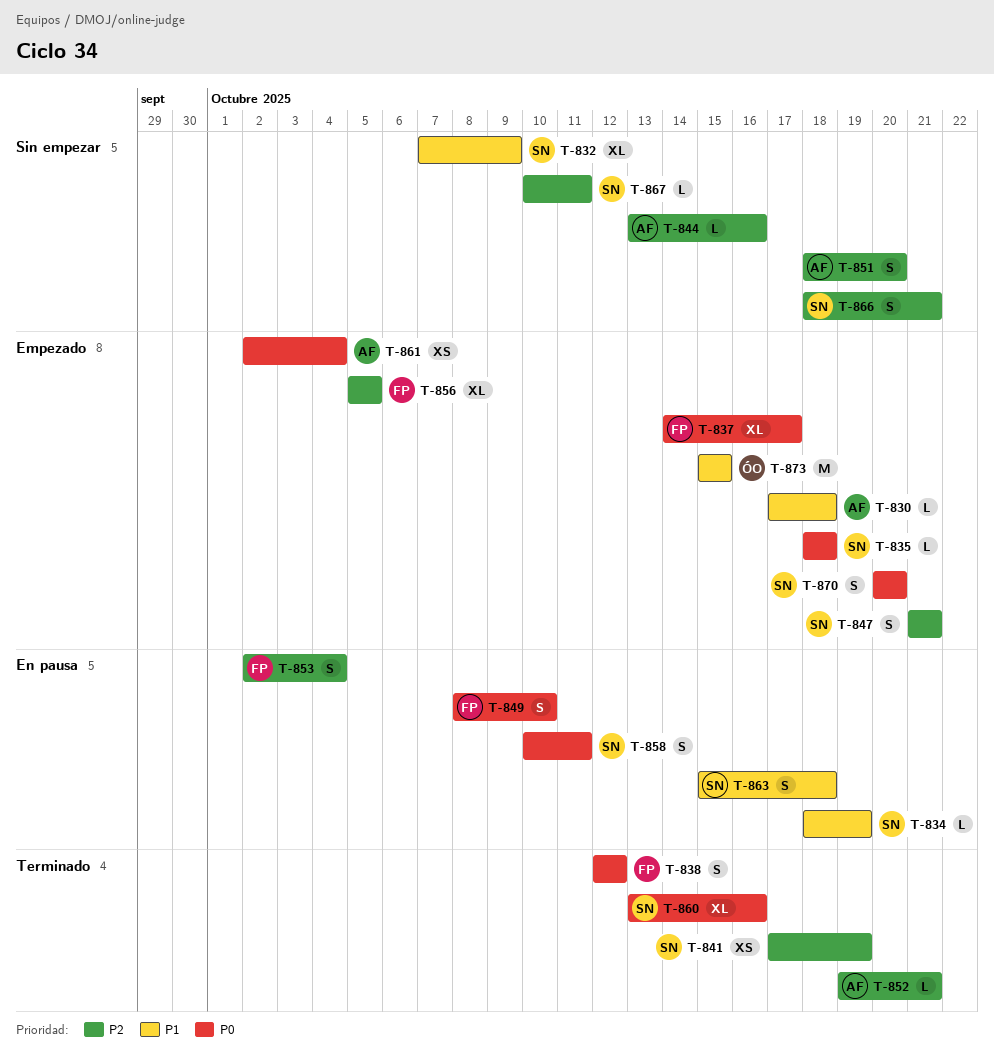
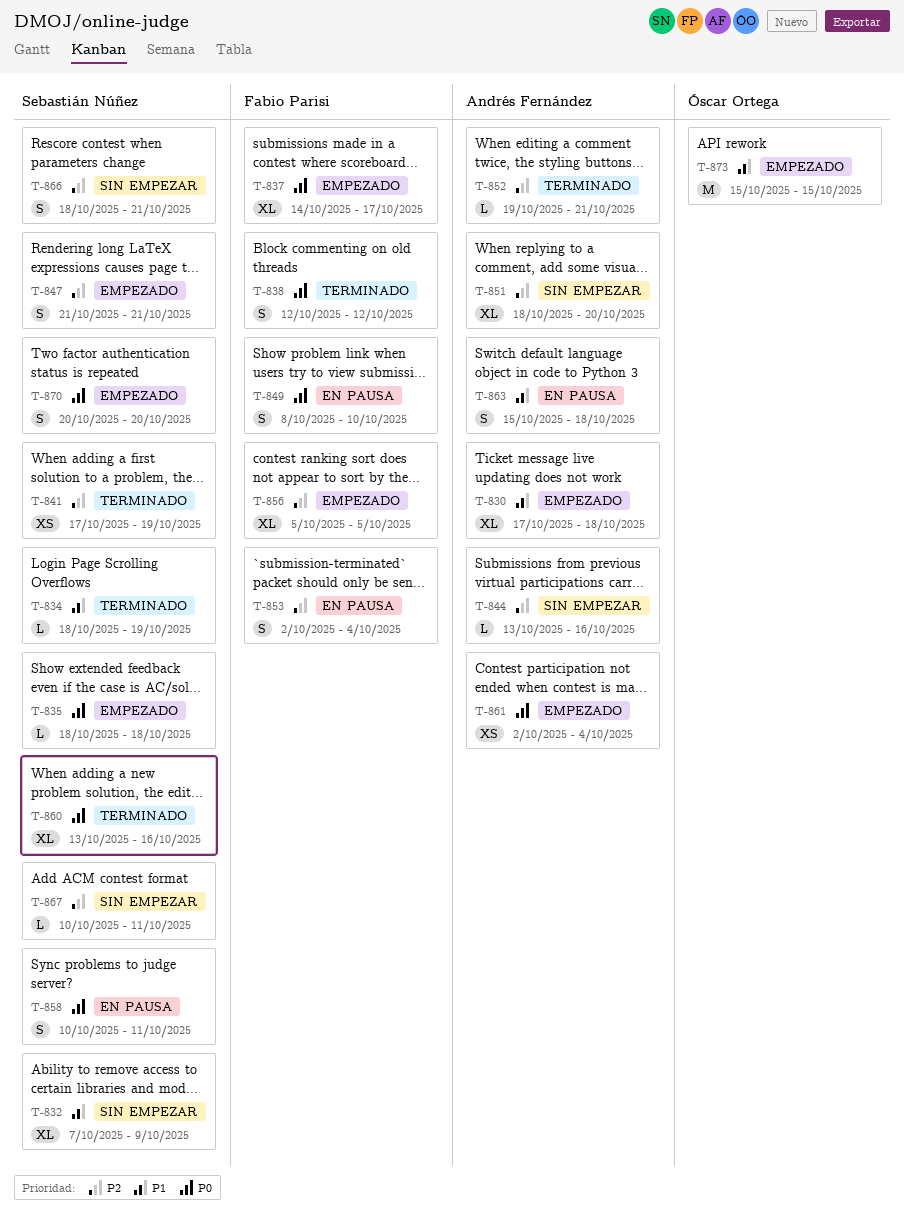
T-830, estimate: L -> XL
T-834, status: En pausa -> Terminado
T-851, estimate: S -> XL
T-863, owner: Sebastián Núñez -> Andrés Fernández

